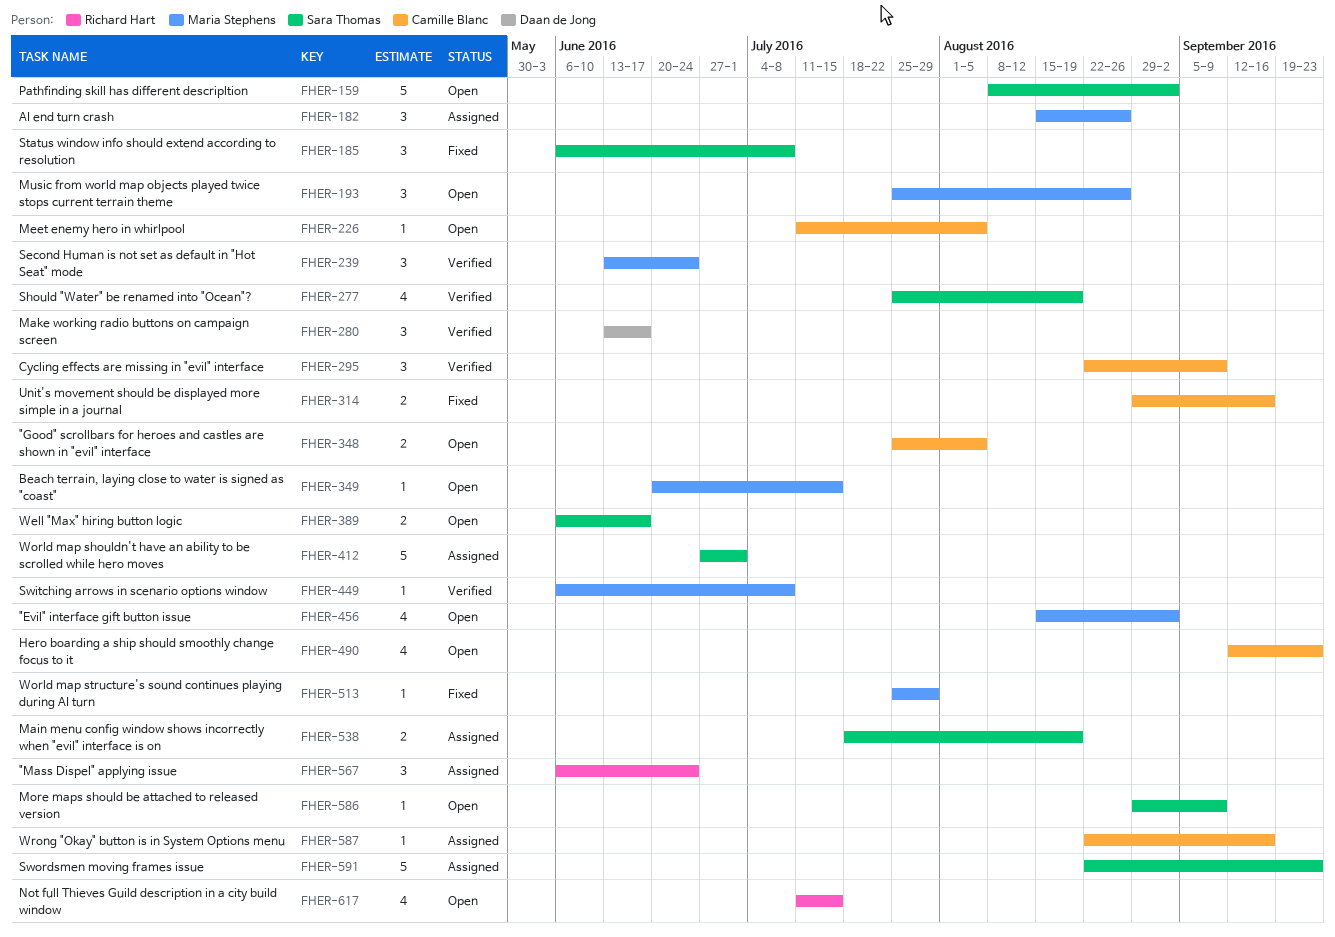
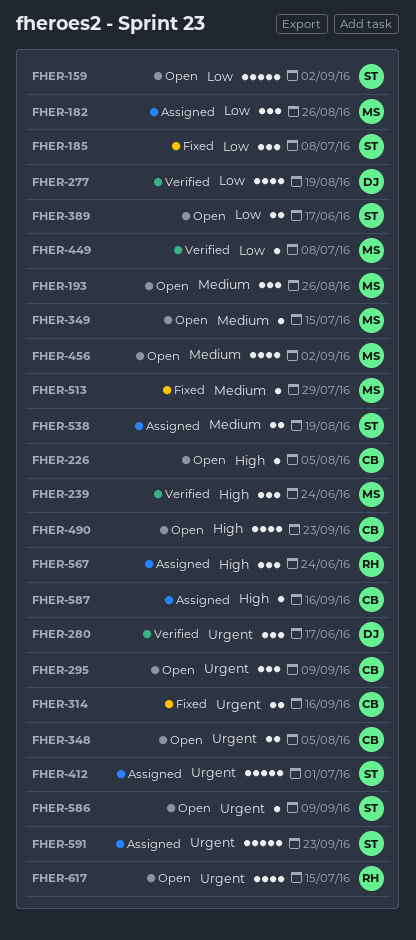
FHER-277, owner: Sara Thomas -> Daan de Jong
FHER-295, status: Verified -> Open

